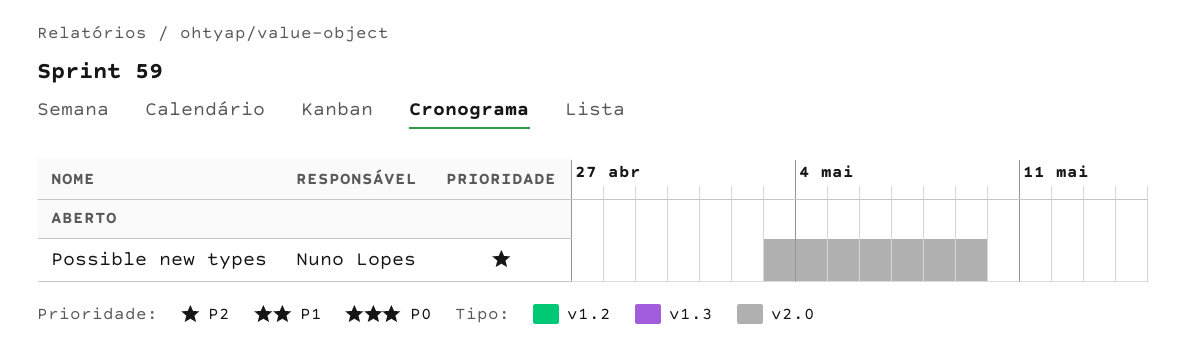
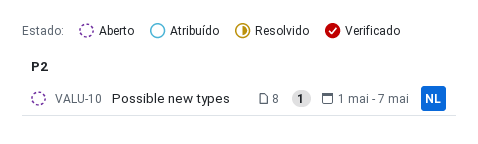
Possible new types, start: May 3 -> May 1
Possible new types, due: May 9 -> May 7

